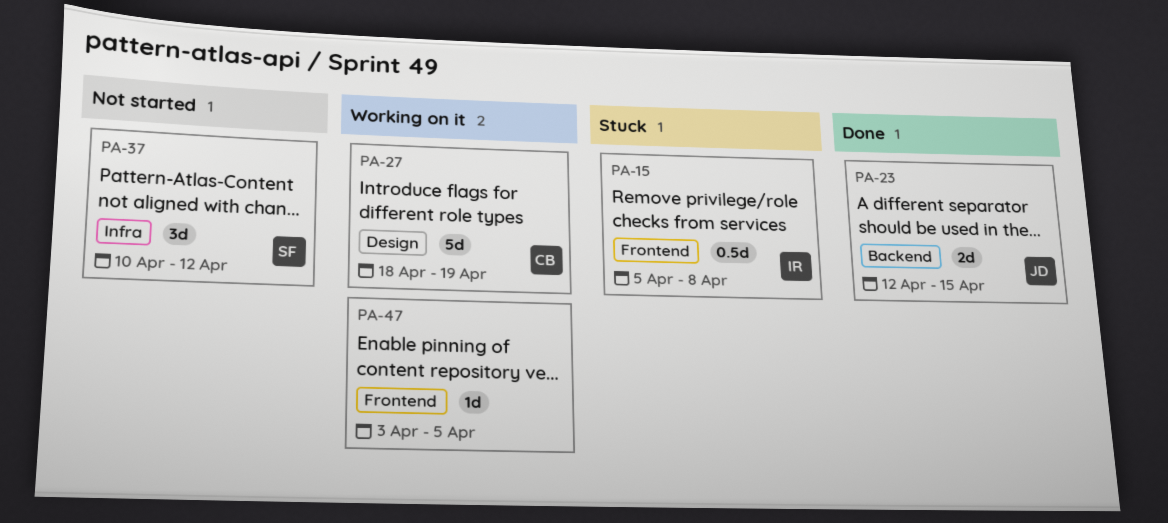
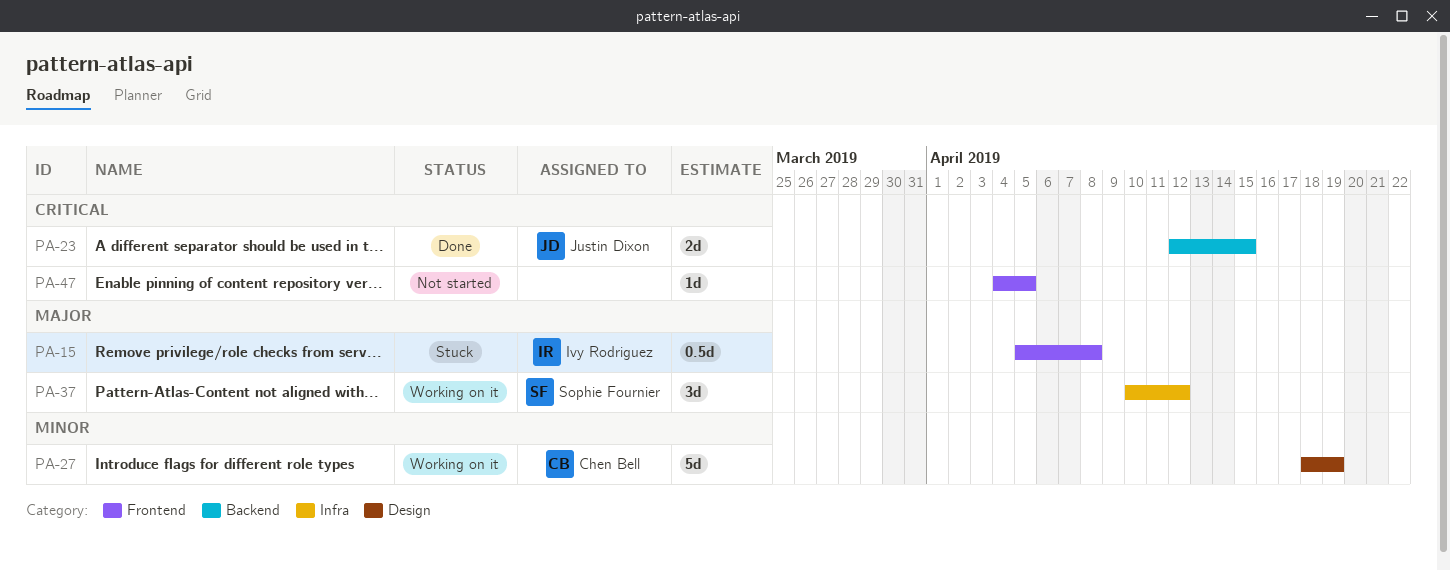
PA-37, status: Not started -> Working on it
PA-47, status: Working on it -> Not started
PA-47, start: Apr 3 -> Apr 4

